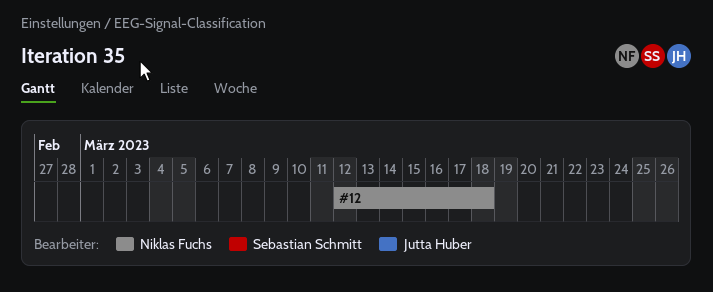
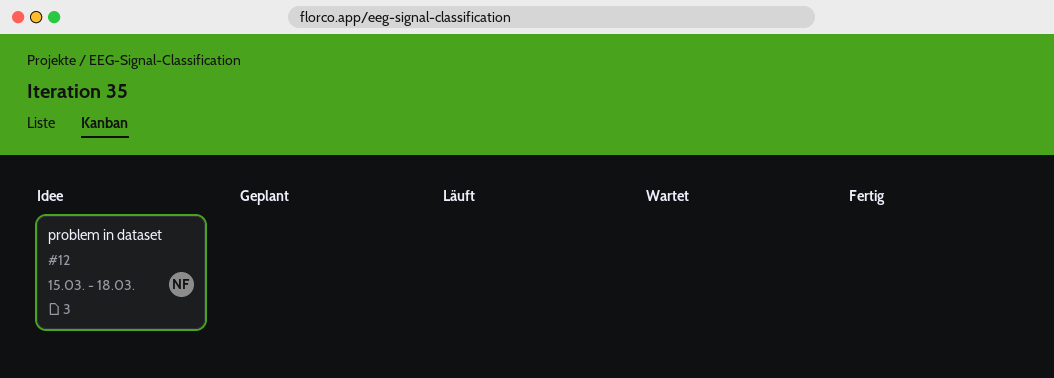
#12, start: Mar 12 -> Mar 15

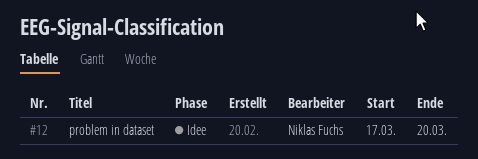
#12, start: Mar 15 -> Mar 17
#12, due: Mar 18 -> Mar 20

